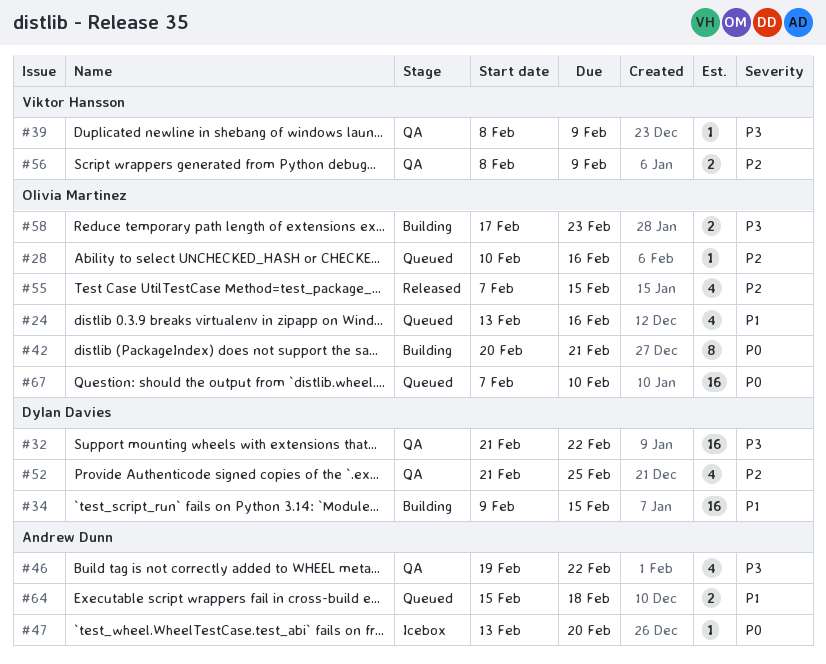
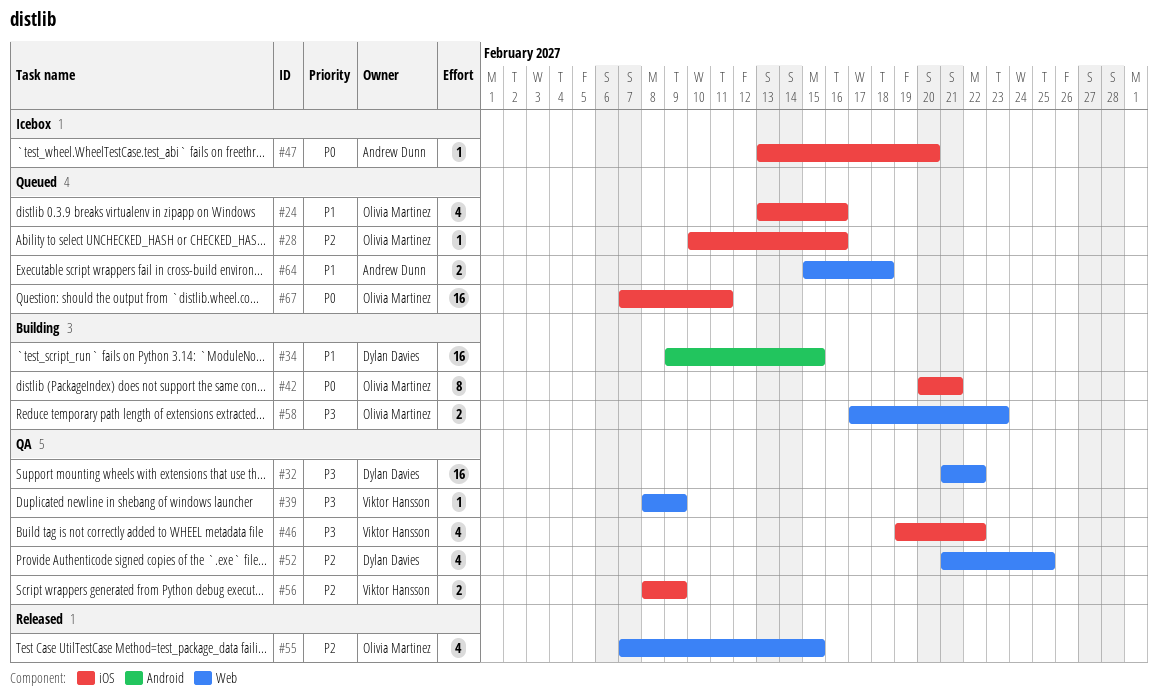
#46, owner: Andrew Dunn -> Viktor Hansson
#67, due: Feb 10 -> Feb 11

